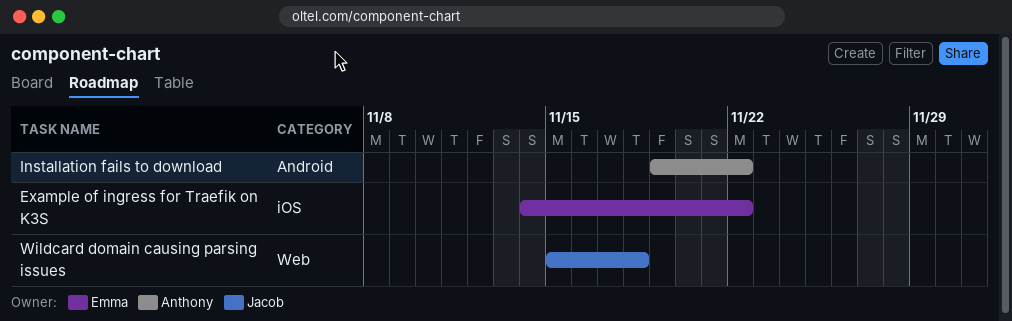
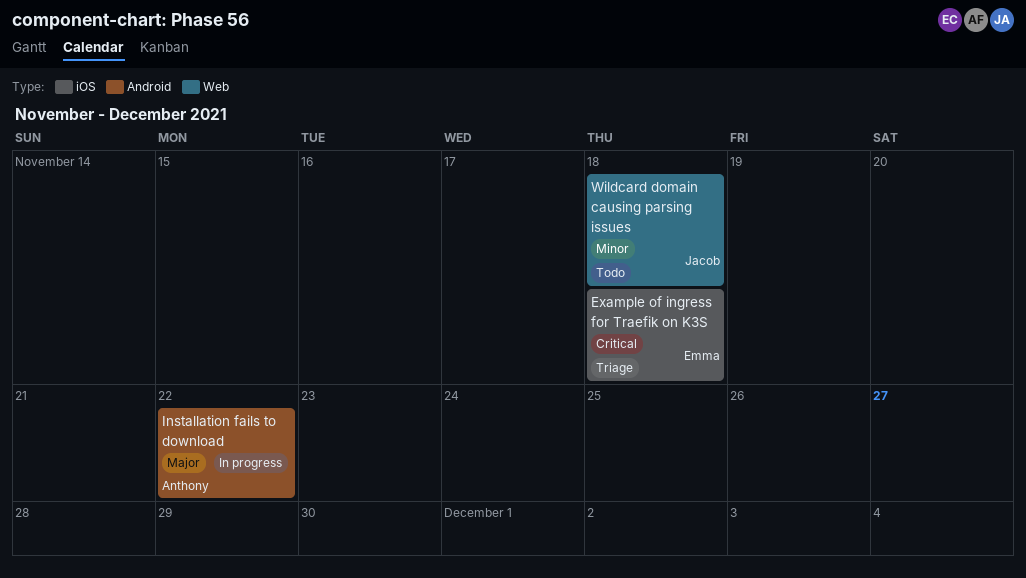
Example of ingress for Traefik on K3S, due: Nov 22 -> Nov 18

